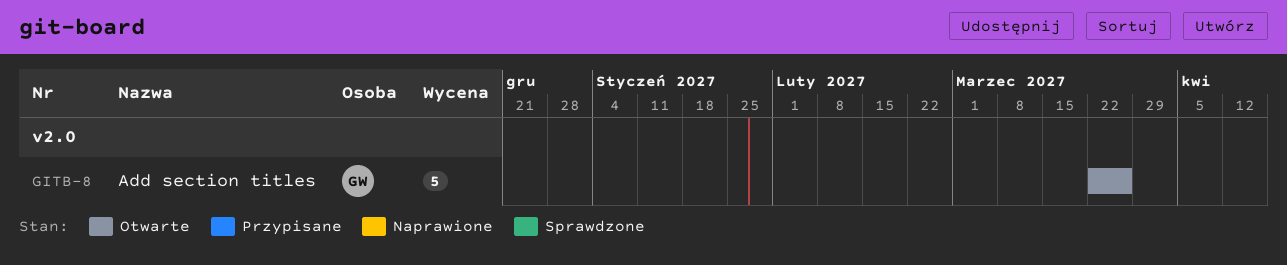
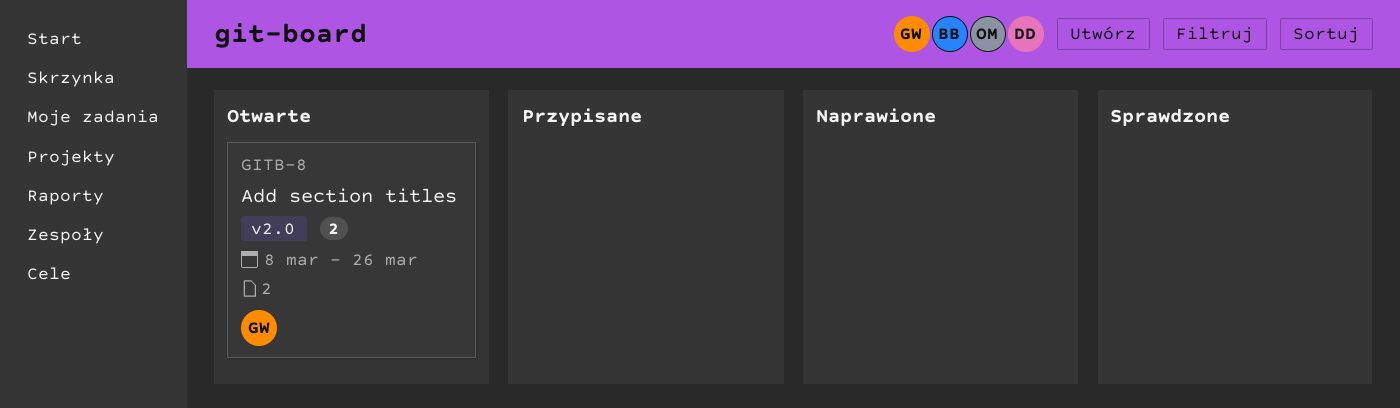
GITB-8, estimate: 5 -> 2
GITB-8, start: Mar 22 -> Mar 8

